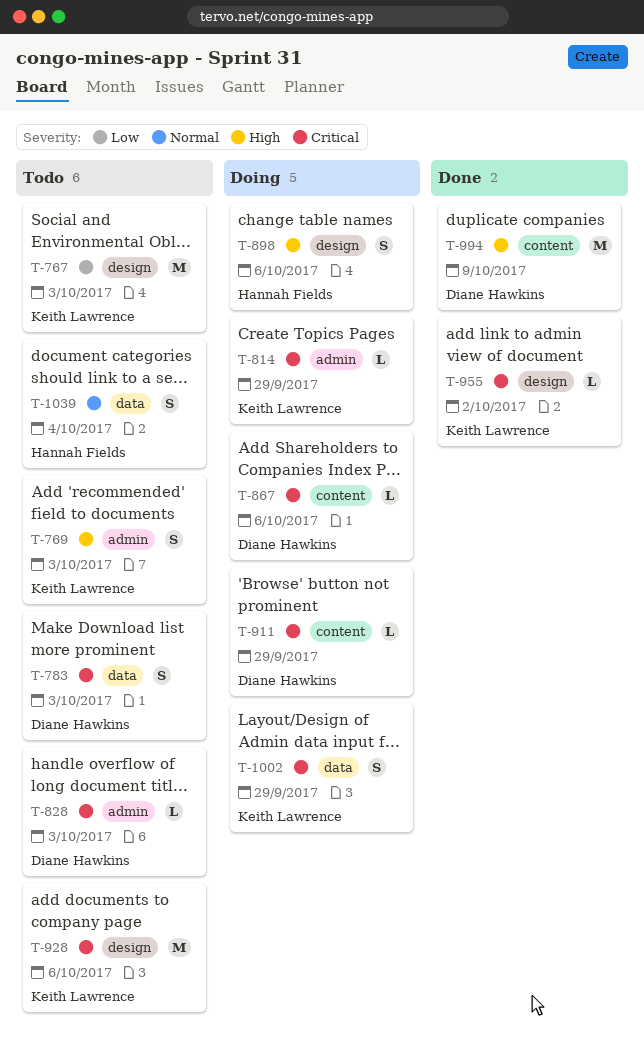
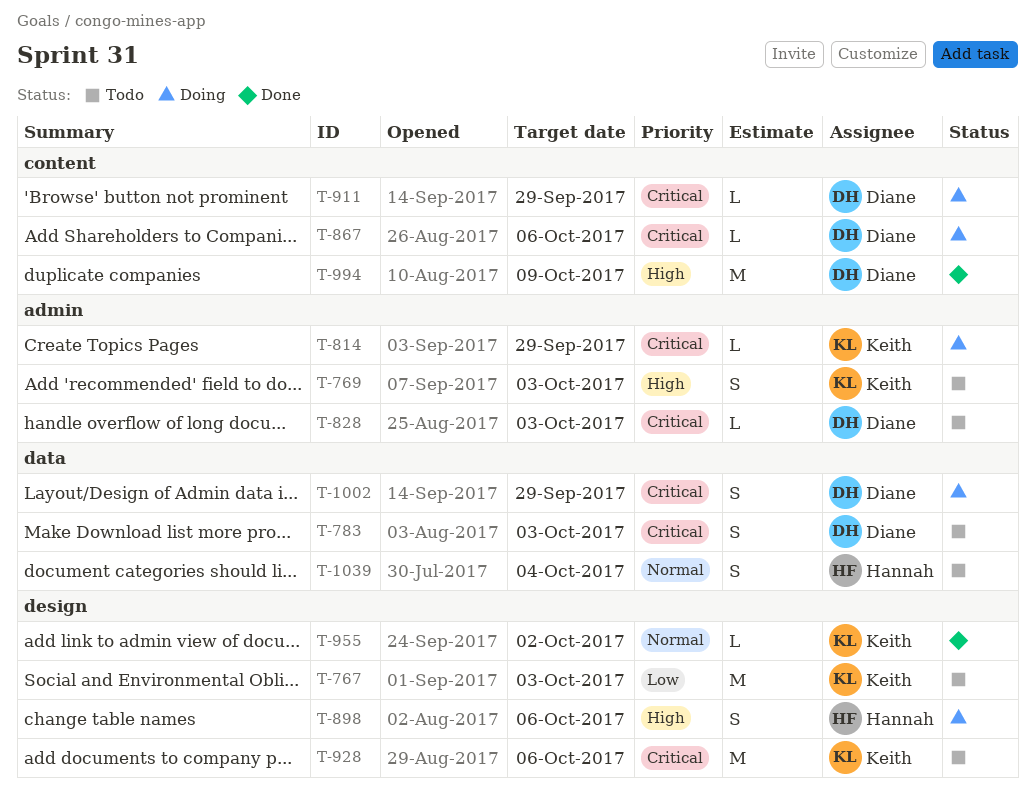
T-955, priority: Critical -> Normal
T-1002, owner: Keith Lawrence -> Diane Hawkins

